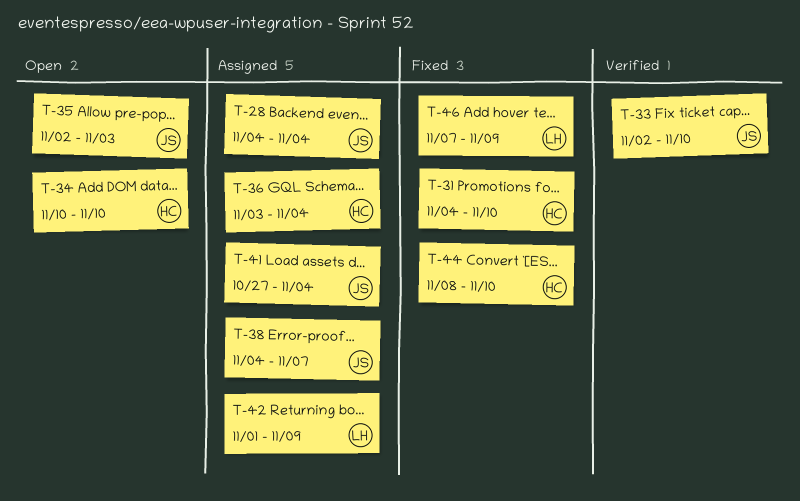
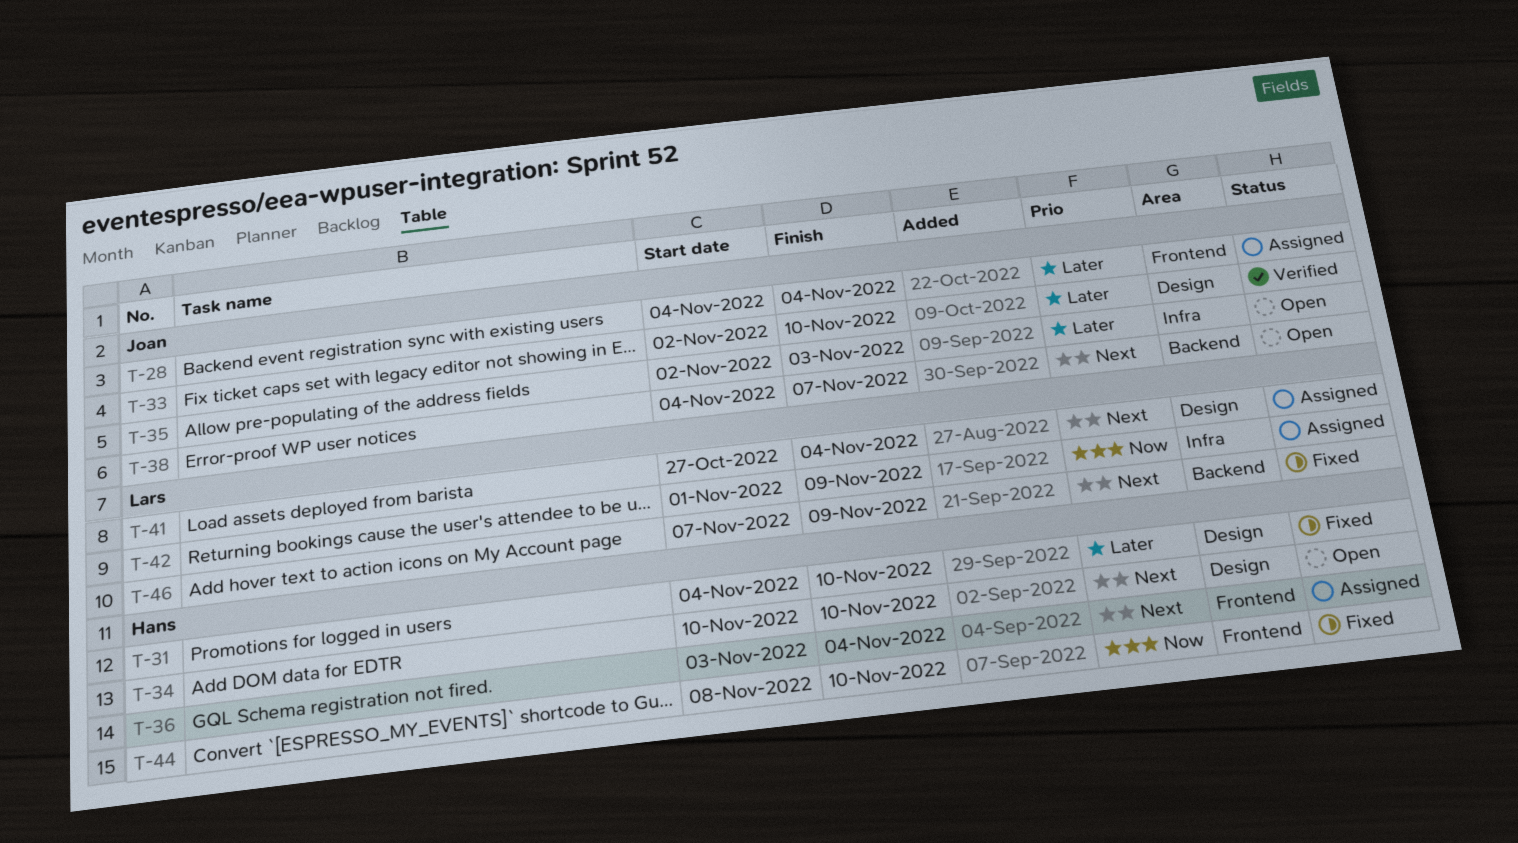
T-38, status: Assigned -> Open
T-41, owner: Joan -> Lars

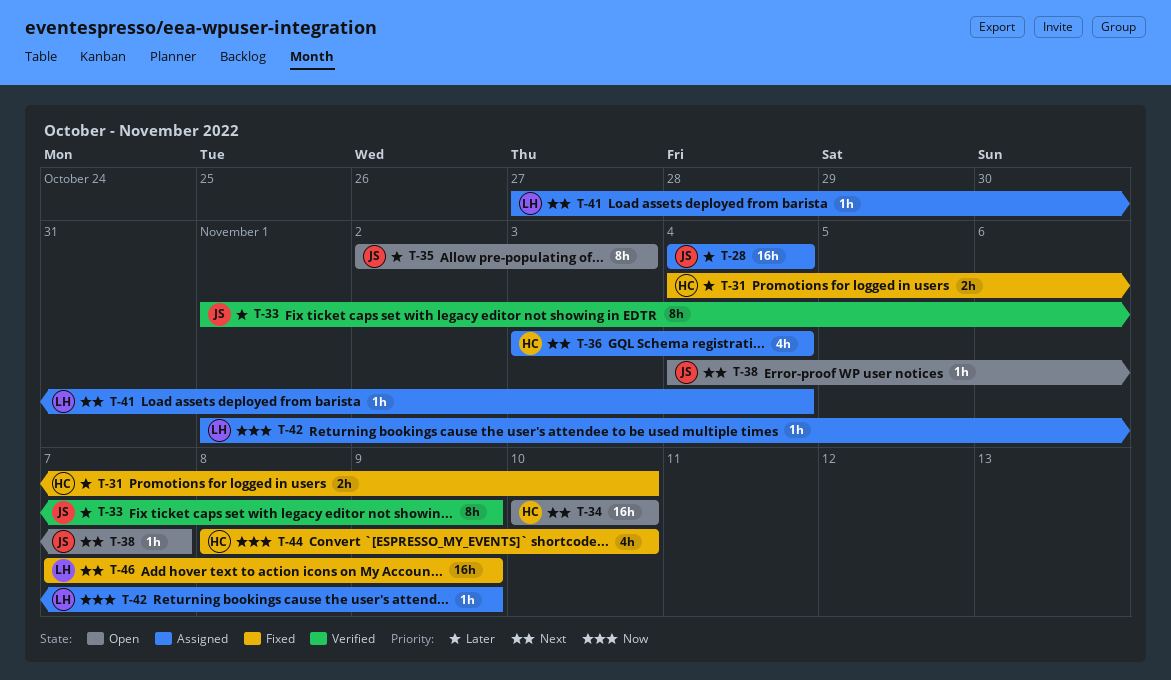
T-33, start: Nov 2 -> Nov 1
T-33, due: Nov 10 -> Nov 9

